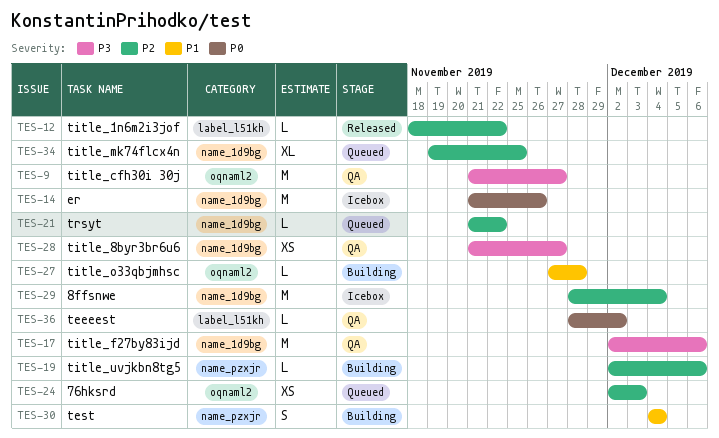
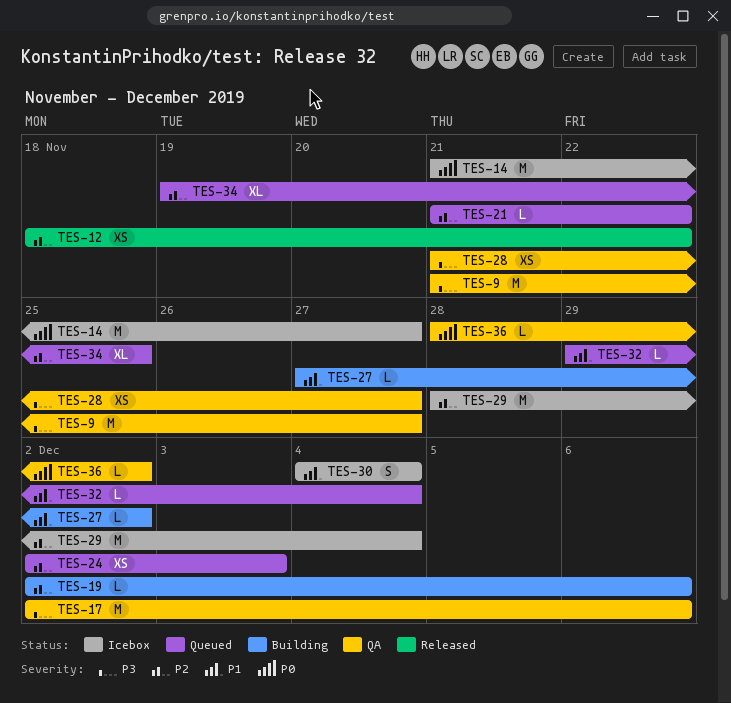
TES-12, estimate: L -> XS
TES-14, due: Nov 26 -> Nov 27
TES-27, due: Nov 28 -> Dec 2
TES-30, status: Building -> Icebox
TES-32: none -> present

